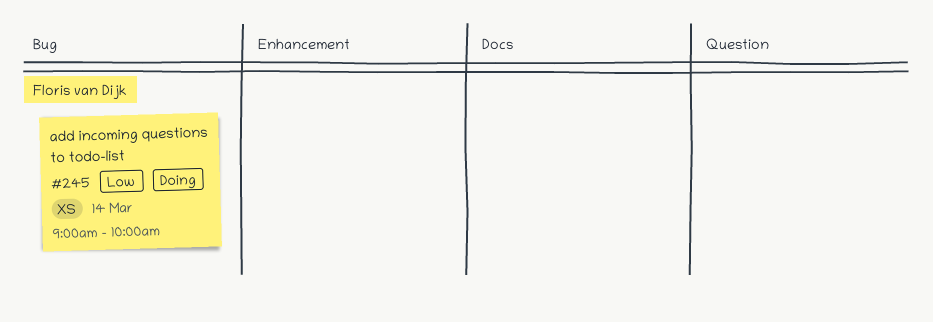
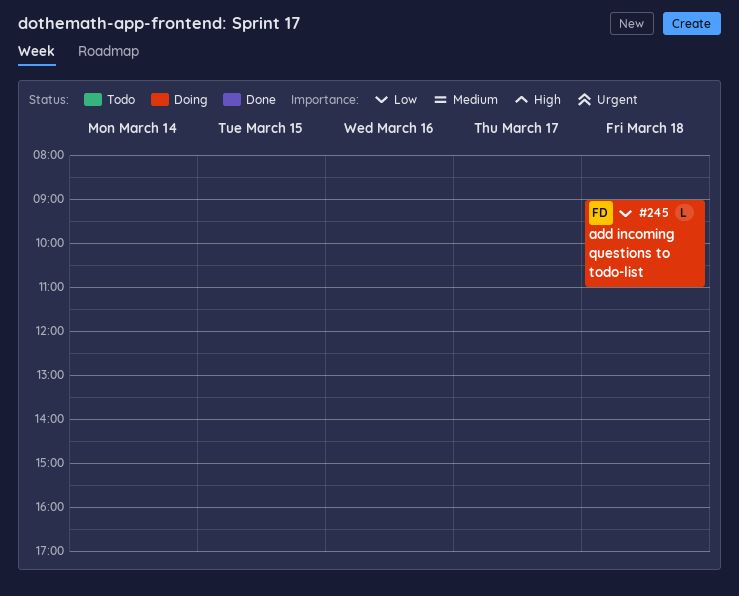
#245, estimate: XS -> L
#245, day: Mar 14 -> Mar 18
#245, ends: 10:00 -> 11:00

